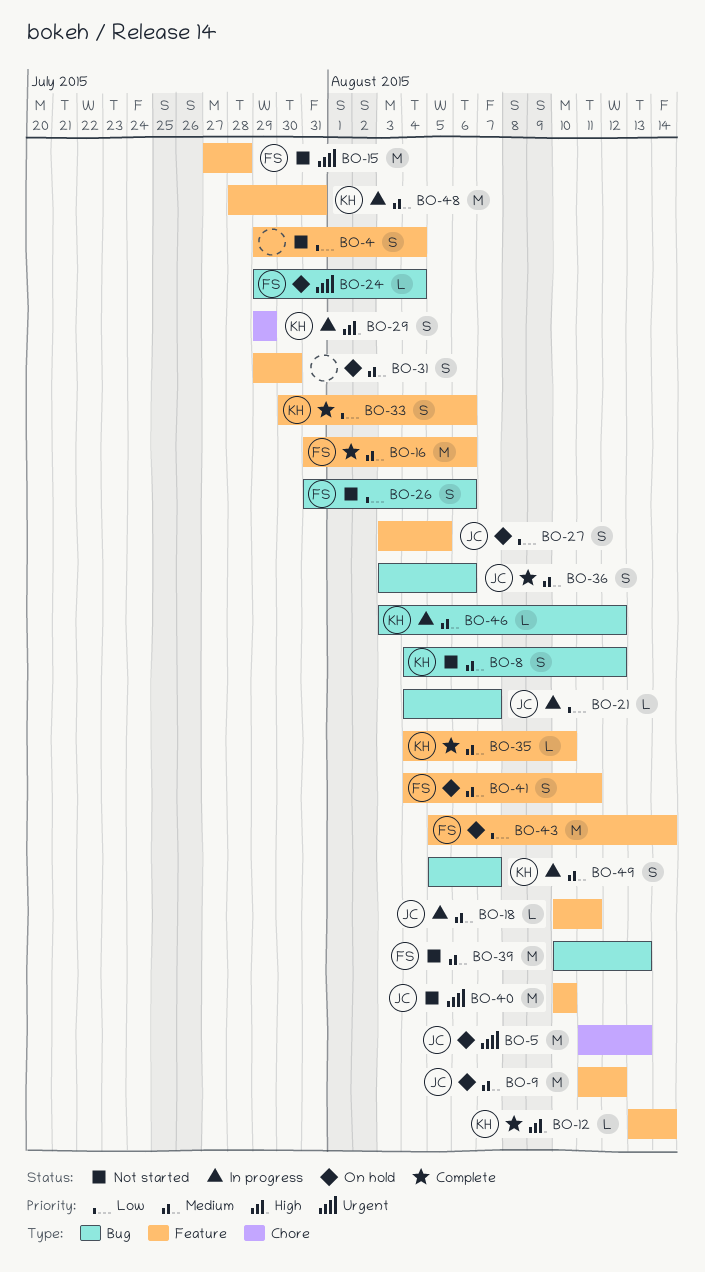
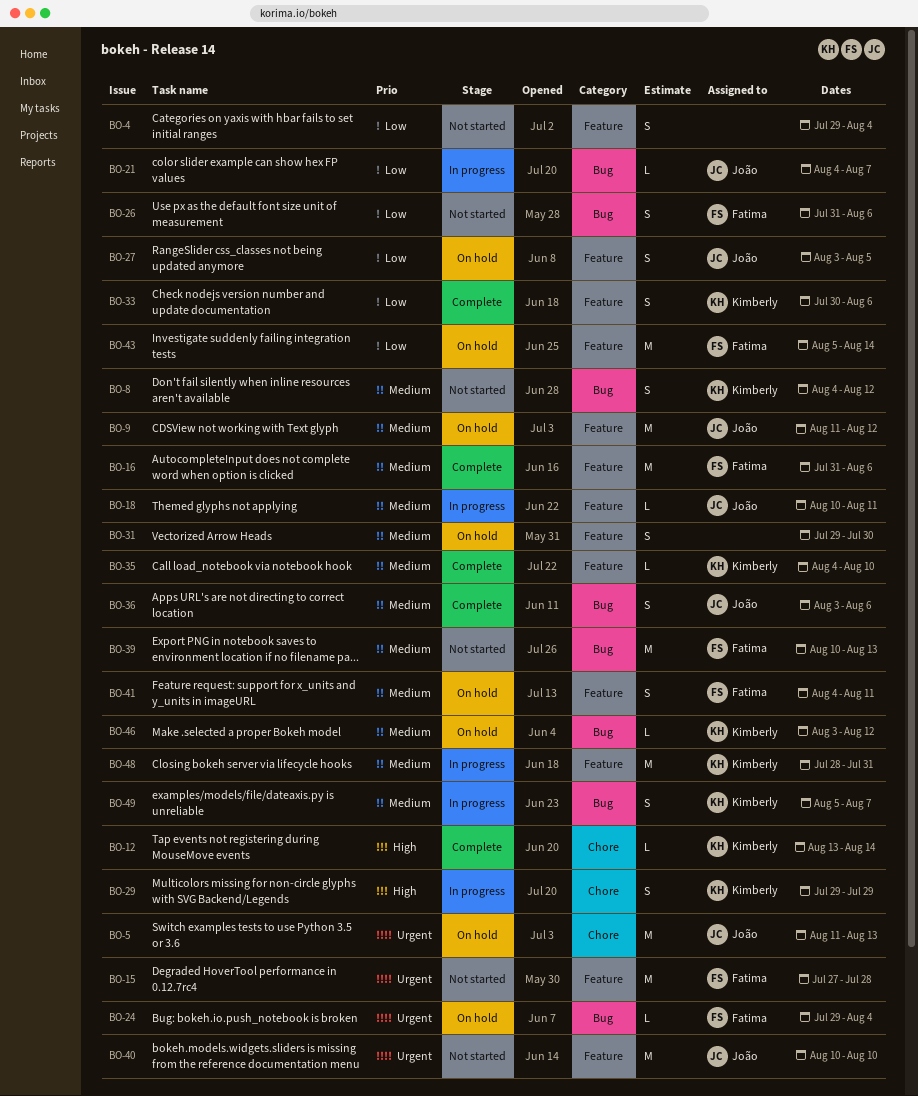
BO-12, label: Feature -> Chore
BO-46, status: In progress -> On hold

